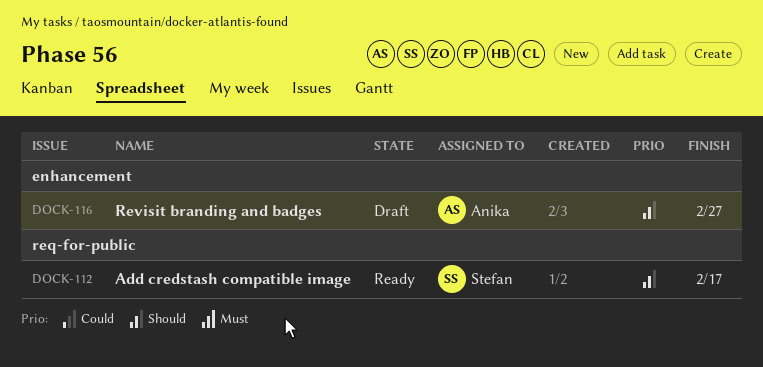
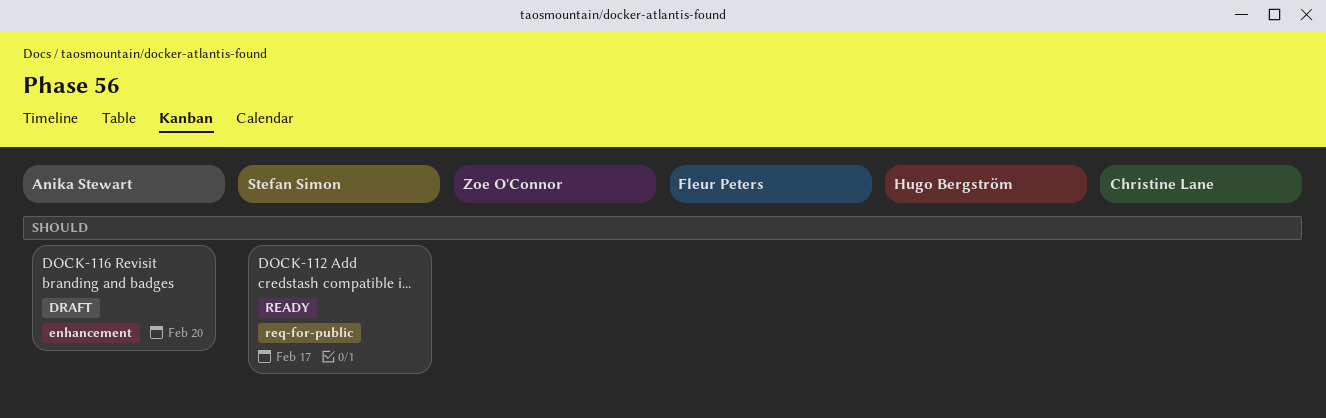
DOCK-116, due: Feb 27 -> Feb 20

